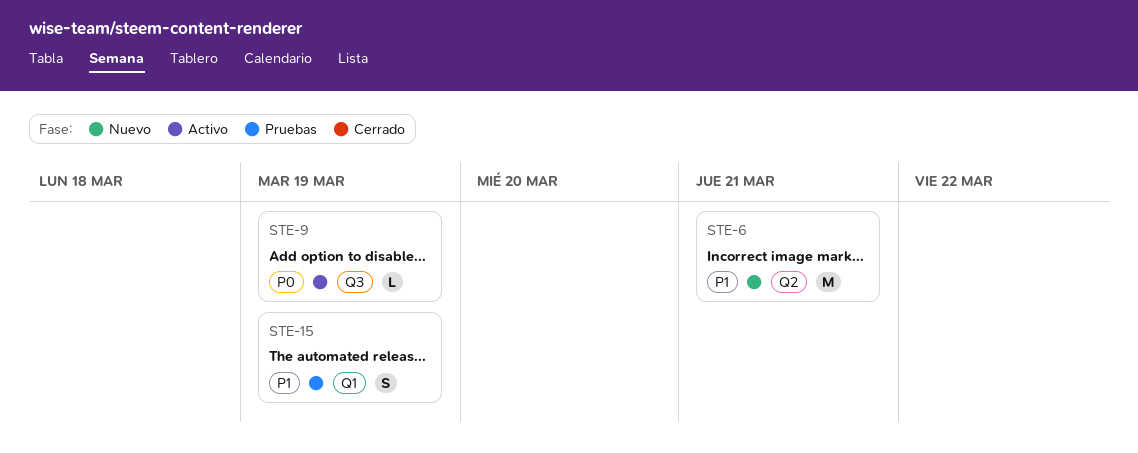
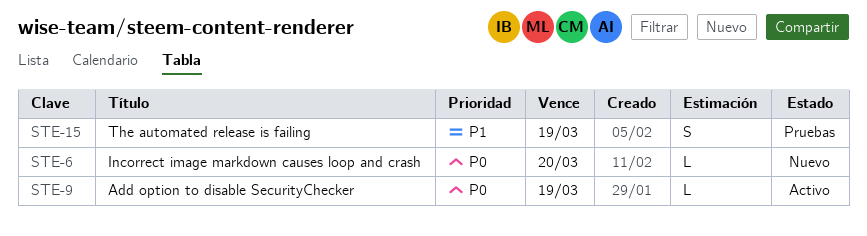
STE-6, priority: P1 -> P0
STE-6, estimate: M -> L
STE-6, due: Mar 21 -> Mar 20

